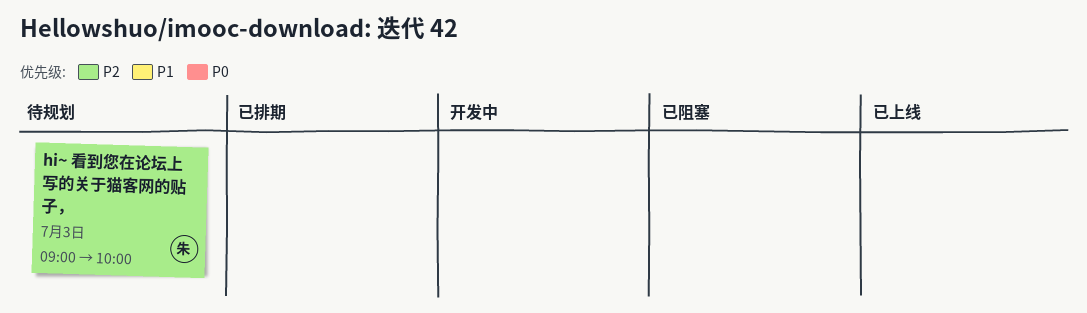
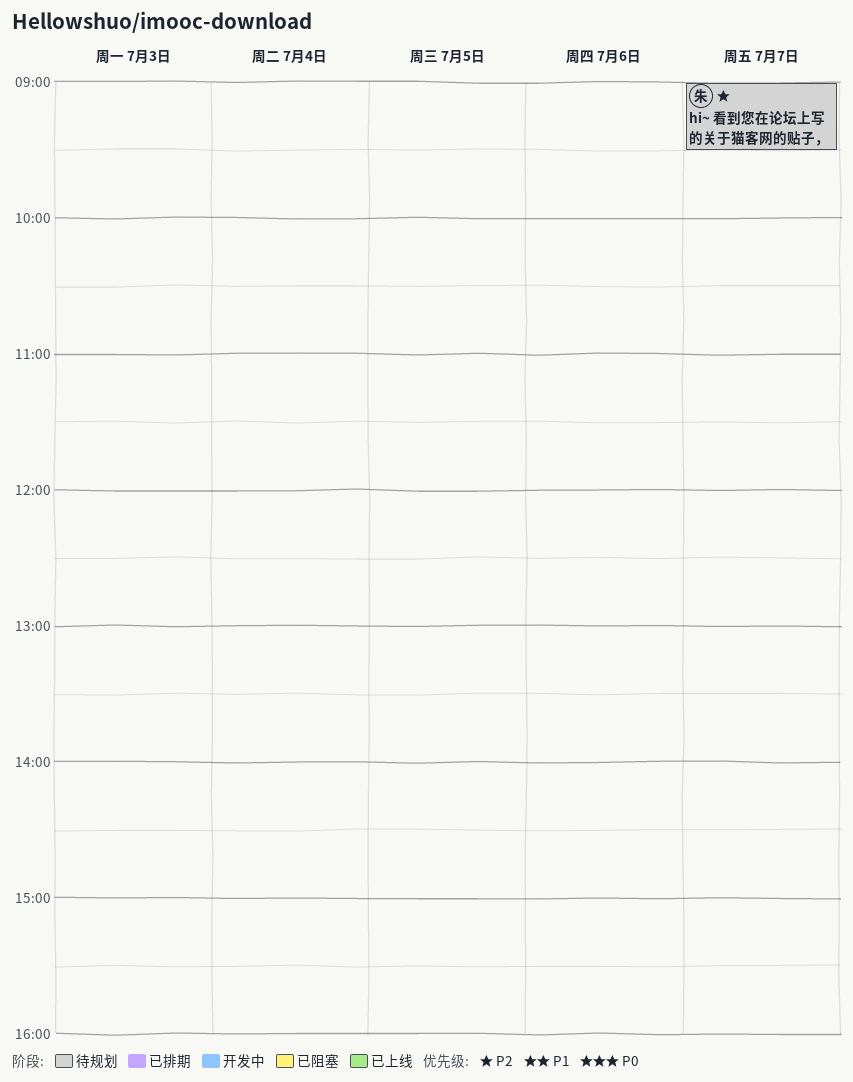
hi~ 看到您在论坛上写的关于猫客网的贴子，, day: Jul 3 -> Jul 7
hi~ 看到您在论坛上写的关于猫客网的贴子，, ends: 10:00 -> 09:30

